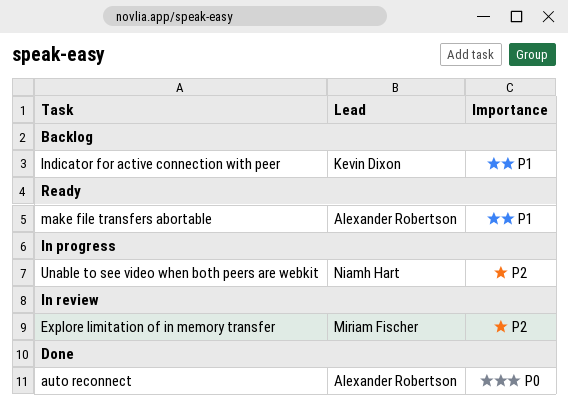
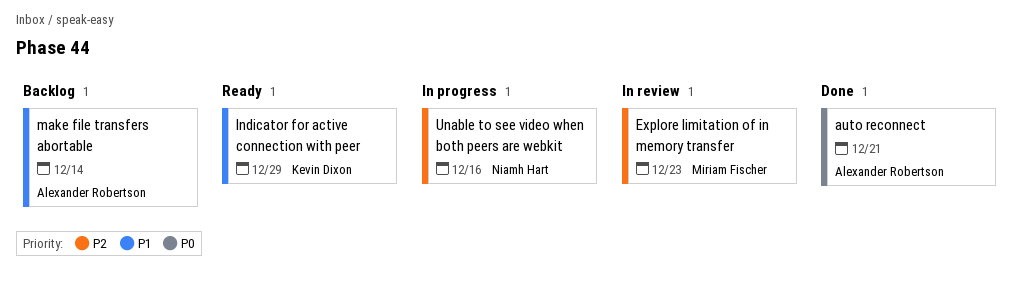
Indicator for active connection with peer, status: Backlog -> Ready
make file transfers abortable, status: Ready -> Backlog

